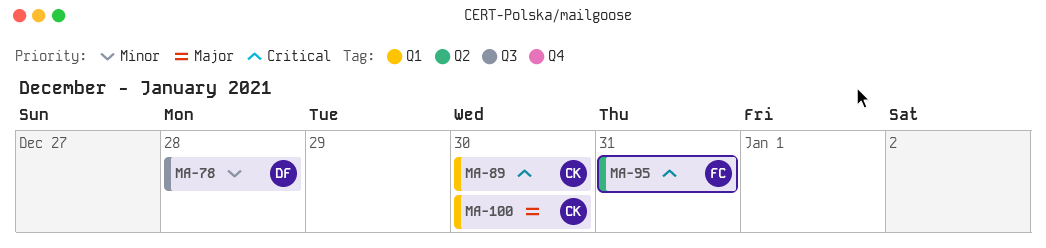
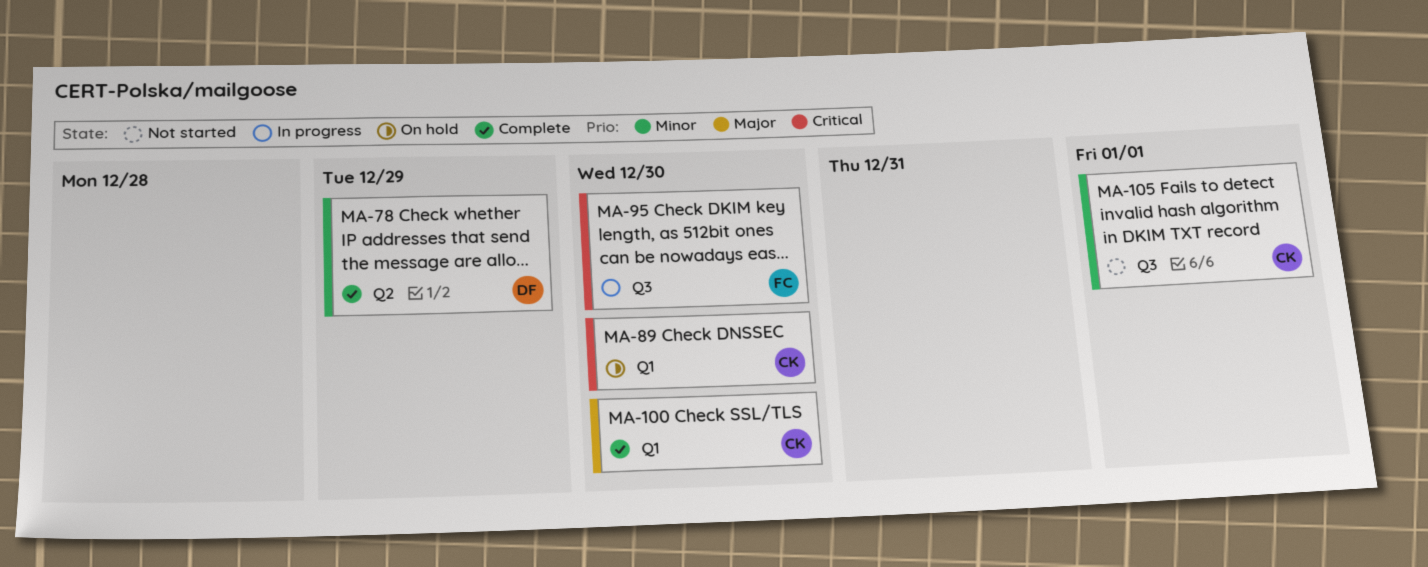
MA-78, label: Q3 -> Q2
MA-78, due: Dec 28 -> Dec 29
MA-95, label: Q2 -> Q3
MA-95, due: Dec 31 -> Dec 30
MA-105: none -> present

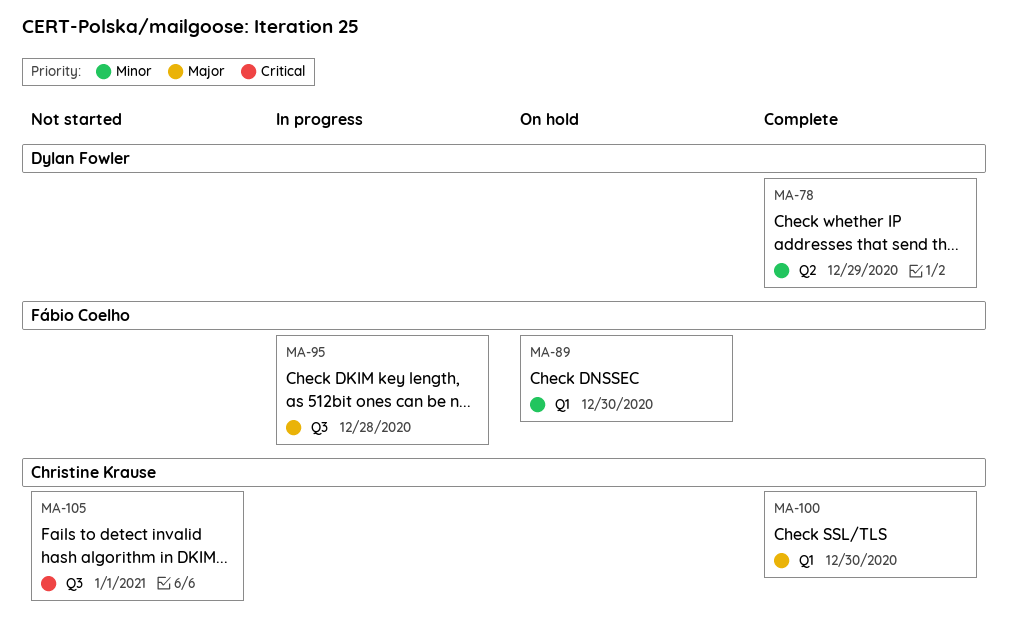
MA-89, owner: Christine Krause -> Fábio Coelho
MA-89, priority: Critical -> Minor
MA-95, priority: Critical -> Major
MA-95, due: Dec 30 -> Dec 28
MA-105, priority: Minor -> Critical

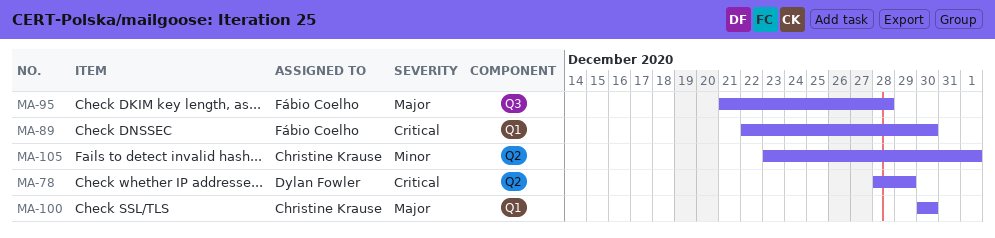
MA-78, priority: Minor -> Critical
MA-89, priority: Minor -> Critical
MA-105, priority: Critical -> Minor
MA-105, label: Q3 -> Q2

